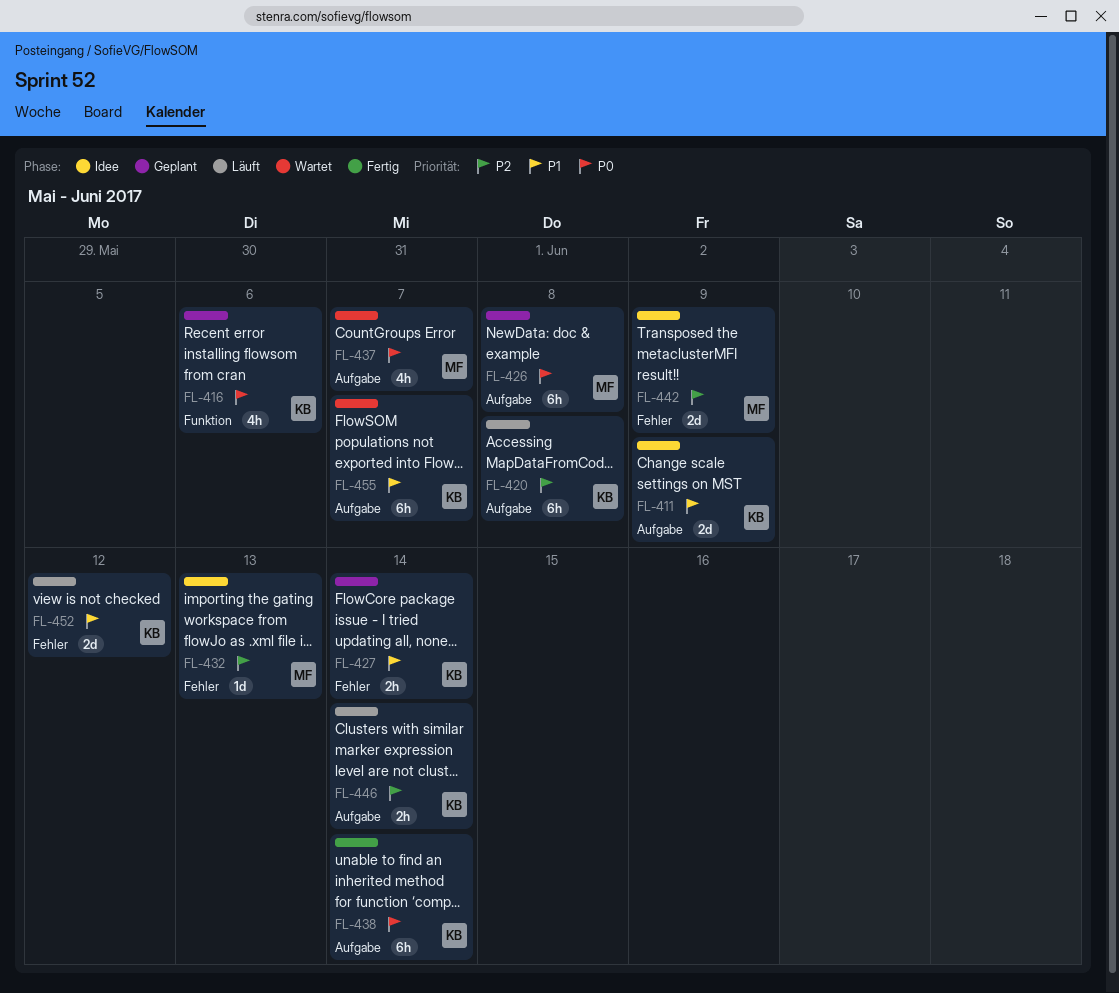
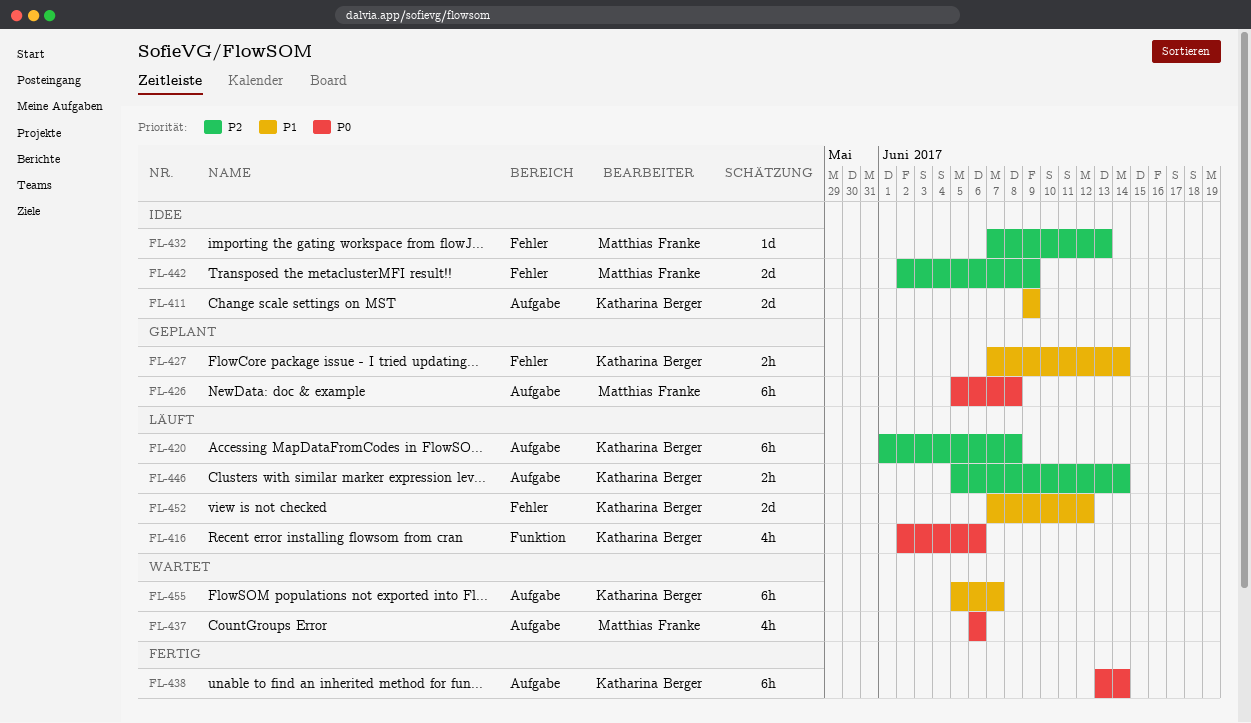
FL-416, status: Geplant -> Läuft
FL-437, due: Jun 7 -> Jun 6

